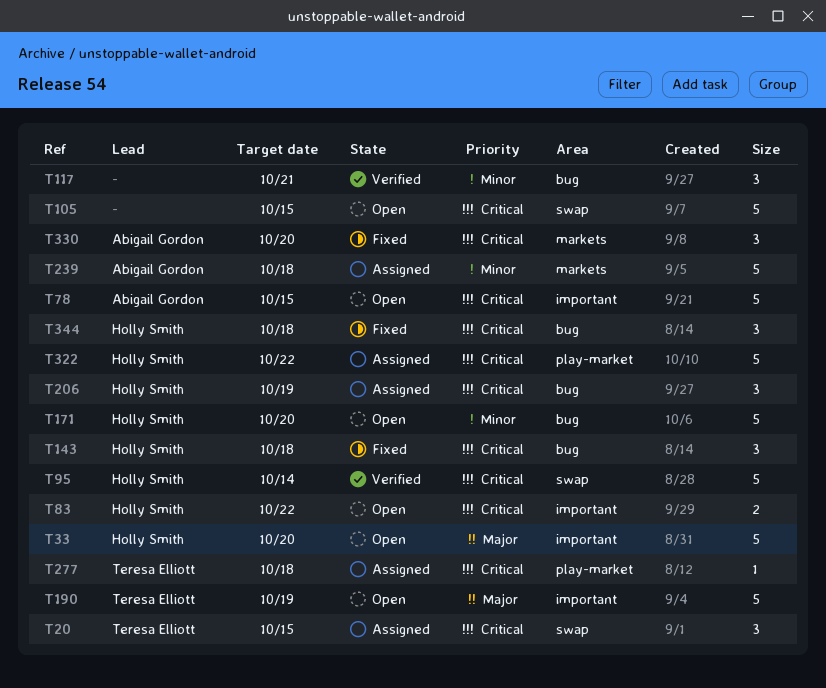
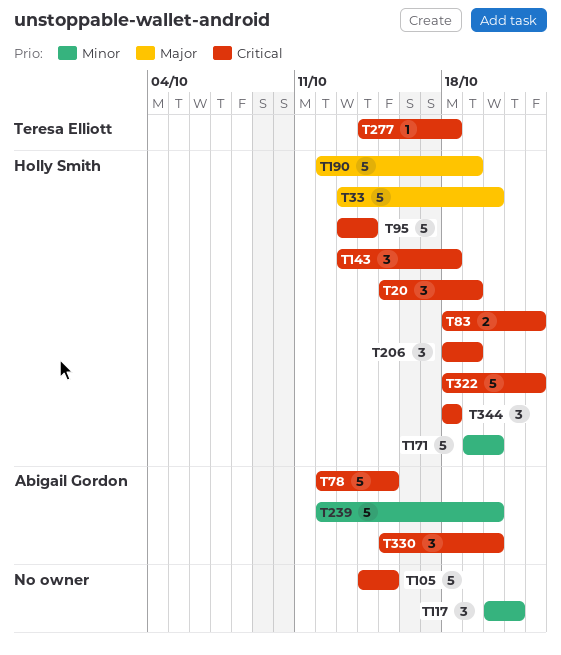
T20, owner: Teresa Elliott -> Holly Smith
T20, due: Oct 15 -> Oct 19
T190, owner: Teresa Elliott -> Holly Smith
T239, due: Oct 18 -> Oct 20

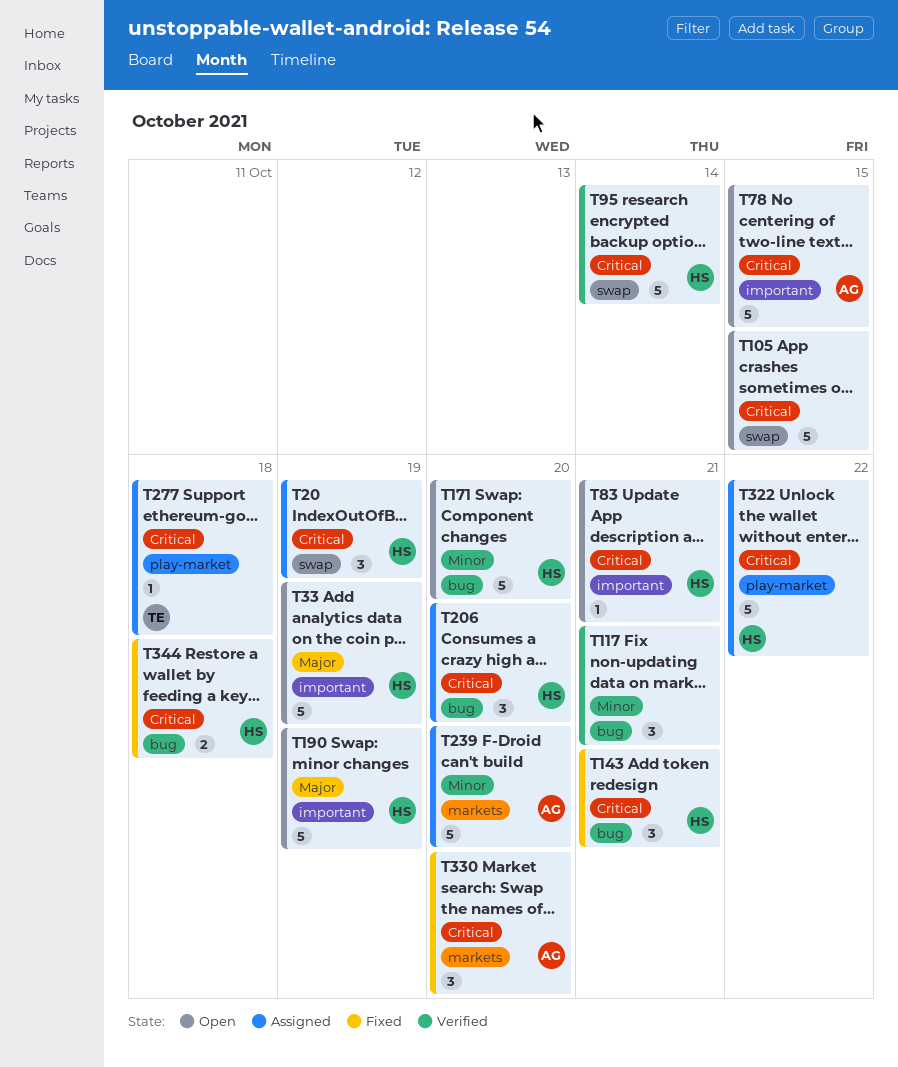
T33, due: Oct 20 -> Oct 19
T83, estimate: 2 -> 1
T83, due: Oct 22 -> Oct 21
T143, due: Oct 18 -> Oct 21
T206, due: Oct 19 -> Oct 20
T344, estimate: 3 -> 2

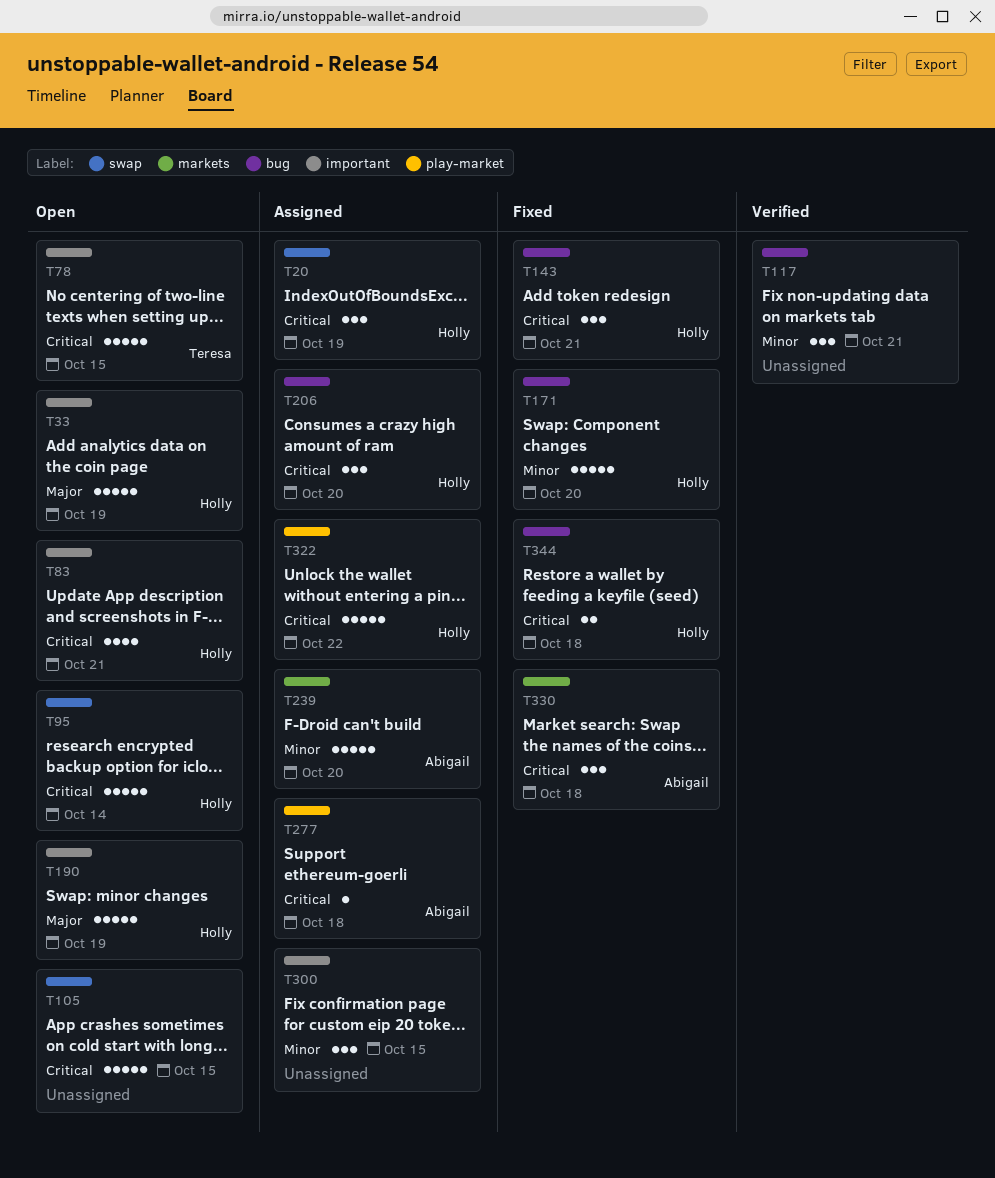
T78, owner: Abigail -> Teresa
T83, estimate: 1 -> 4
T95, status: Verified -> Open
T171, status: Open -> Fixed
T277, owner: Teresa -> Abigail
T300: none -> present
T330, due: Oct 20 -> Oct 18

